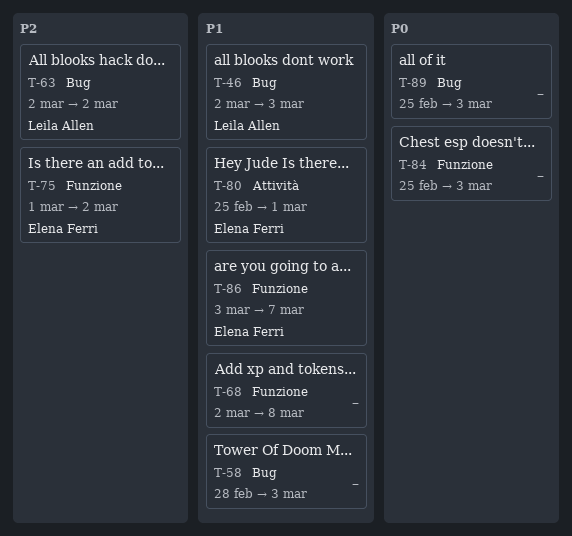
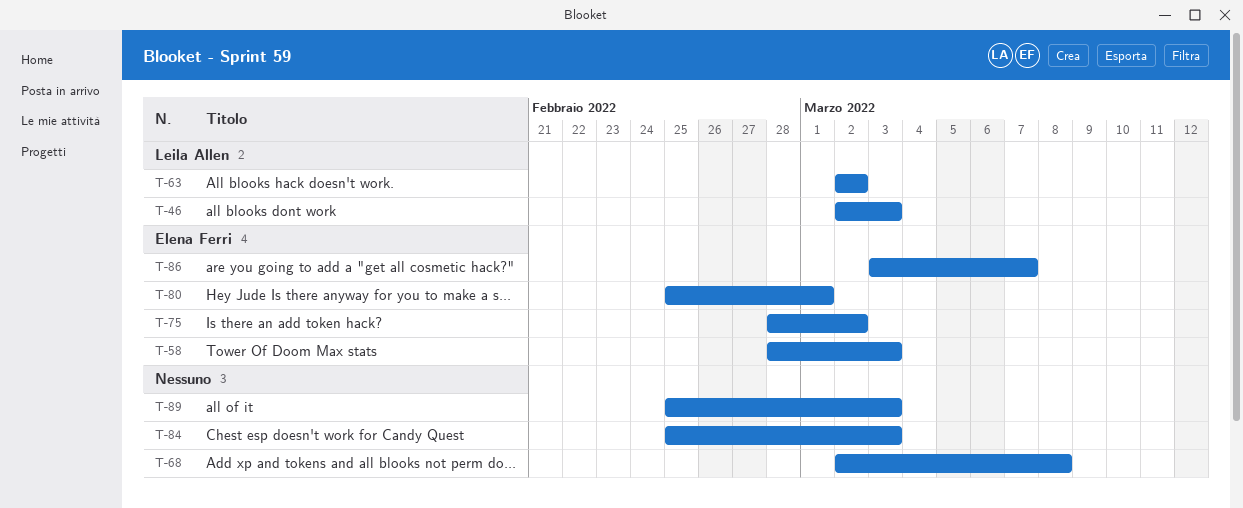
T-58, owner: none -> Elena Ferri
T-75, start: Mar 1 -> Feb 28

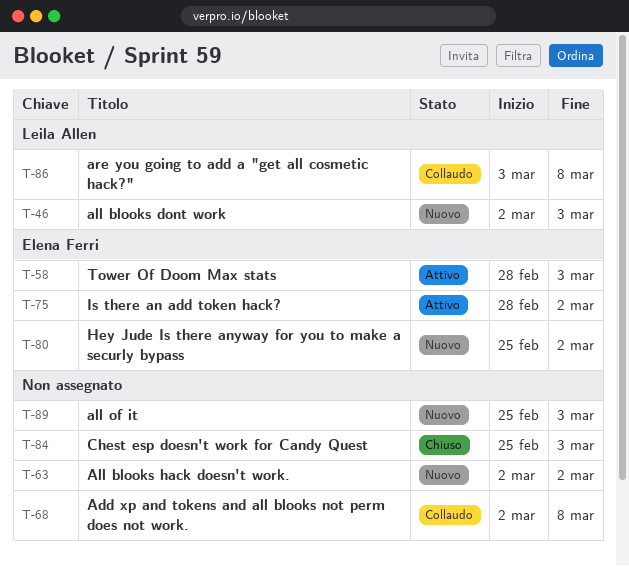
T-63, owner: Leila Allen -> none
T-80, due: Mar 1 -> Mar 2
T-86, owner: Elena Ferri -> Leila Allen
T-86, due: Mar 7 -> Mar 8

